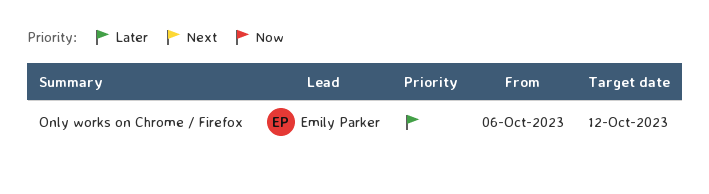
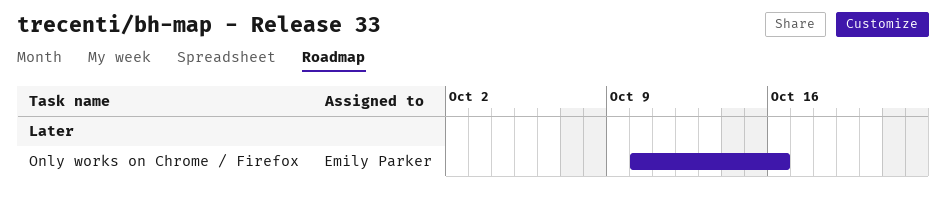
Only works on Chrome / Firefox, start: Oct 6 -> Oct 10
Only works on Chrome / Firefox, due: Oct 12 -> Oct 16

